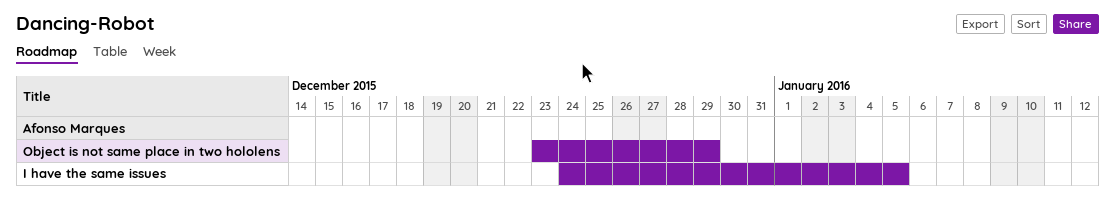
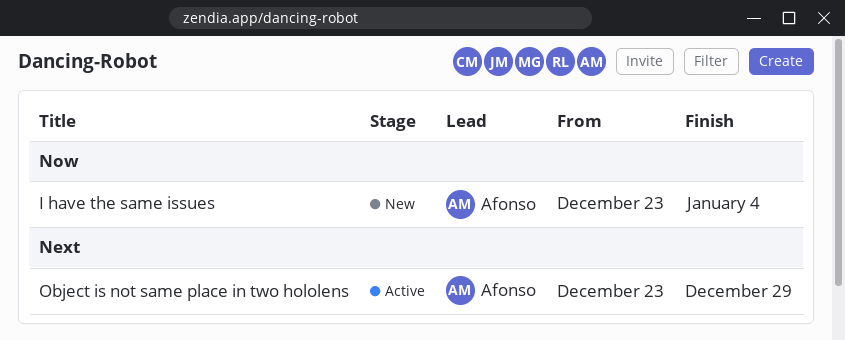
I have the same issues, start: Dec 24 -> Dec 23
I have the same issues, due: Jan 5 -> Jan 4

